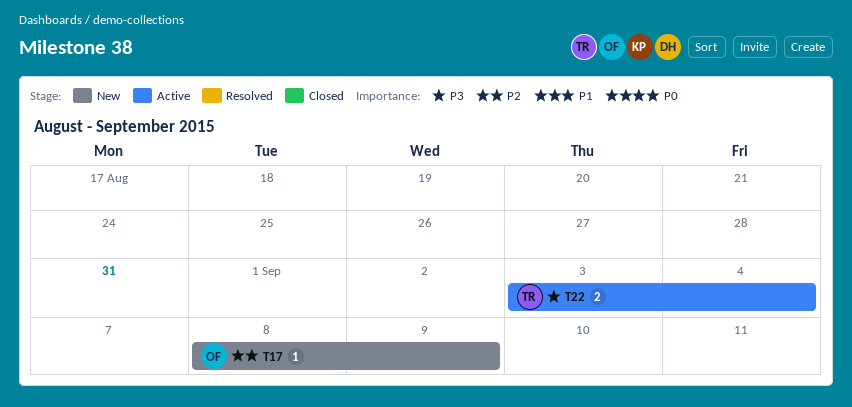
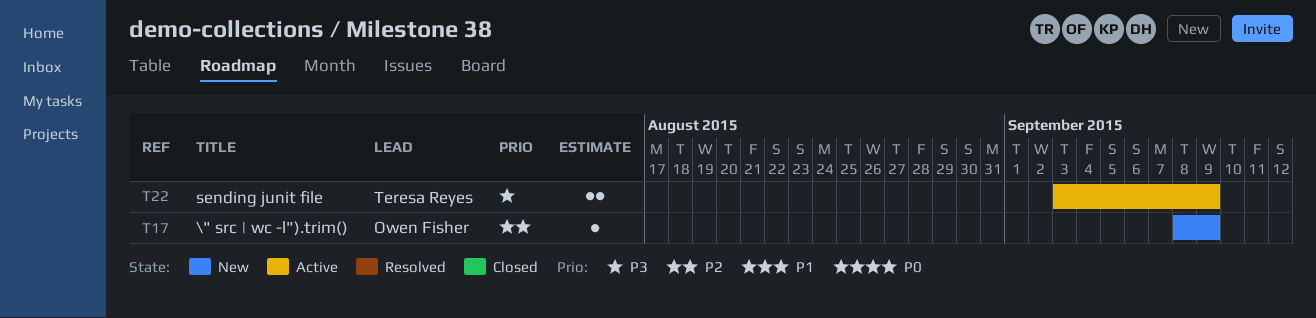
T22, due: Sep 4 -> Sep 9

